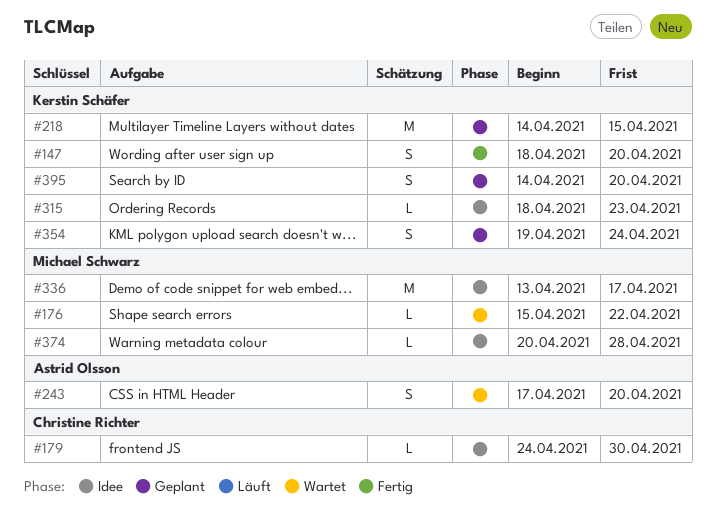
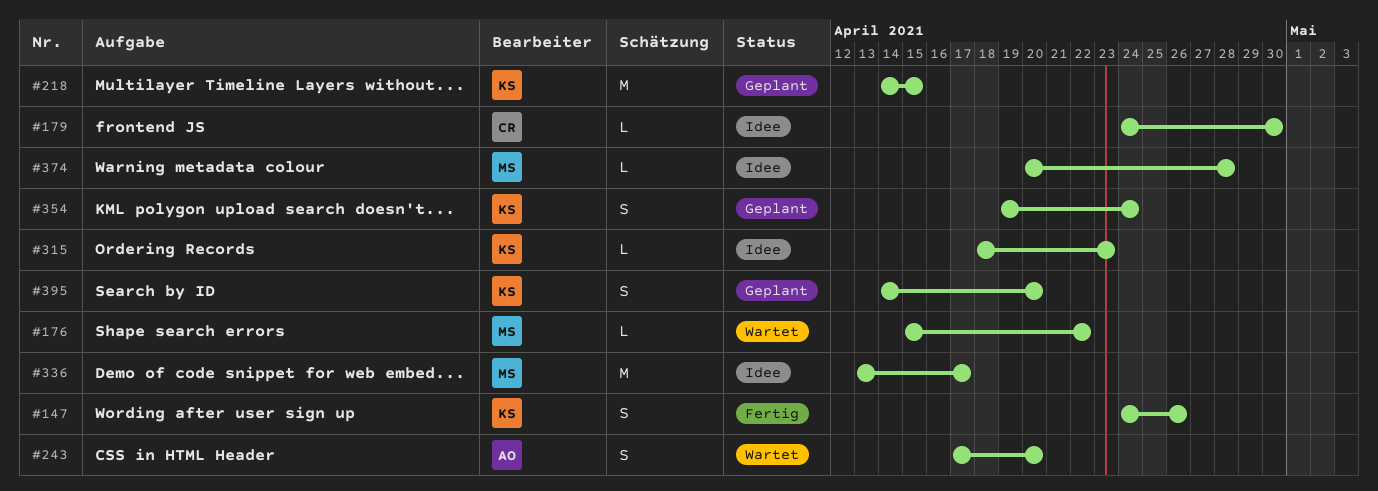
#147, start: Apr 18 -> Apr 24
#147, due: Apr 20 -> Apr 26

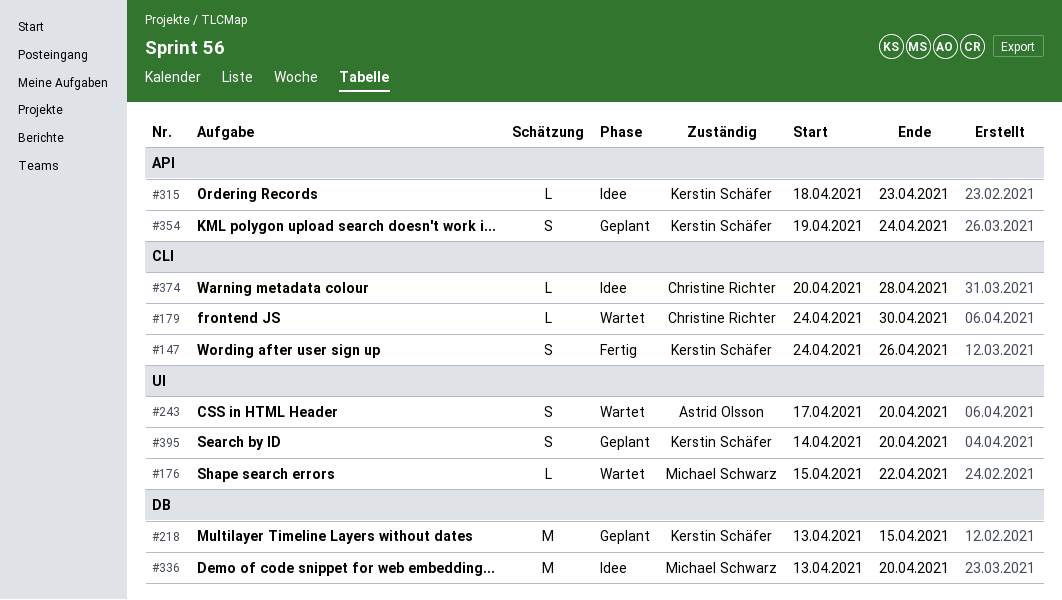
#179, status: Idee -> Wartet
#218, start: Apr 14 -> Apr 13
#336, due: Apr 17 -> Apr 20
#374, owner: Michael Schwarz -> Christine Richter

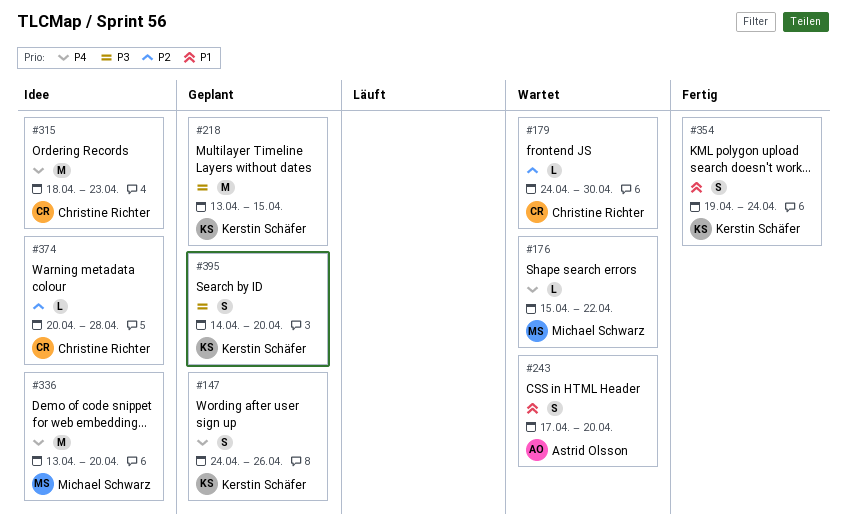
#147, status: Fertig -> Geplant
#315, owner: Kerstin Schäfer -> Christine Richter
#315, estimate: L -> M
#354, status: Geplant -> Fertig

